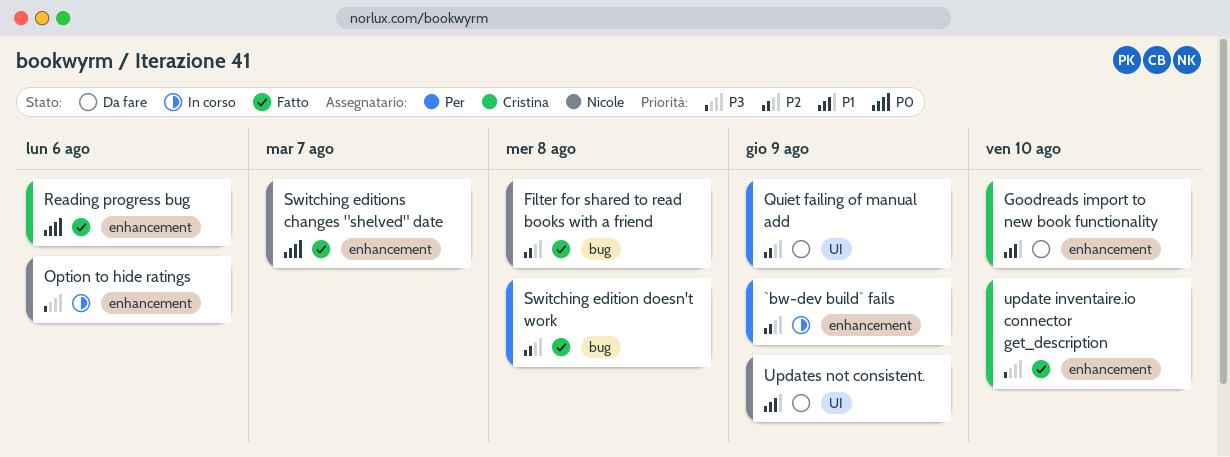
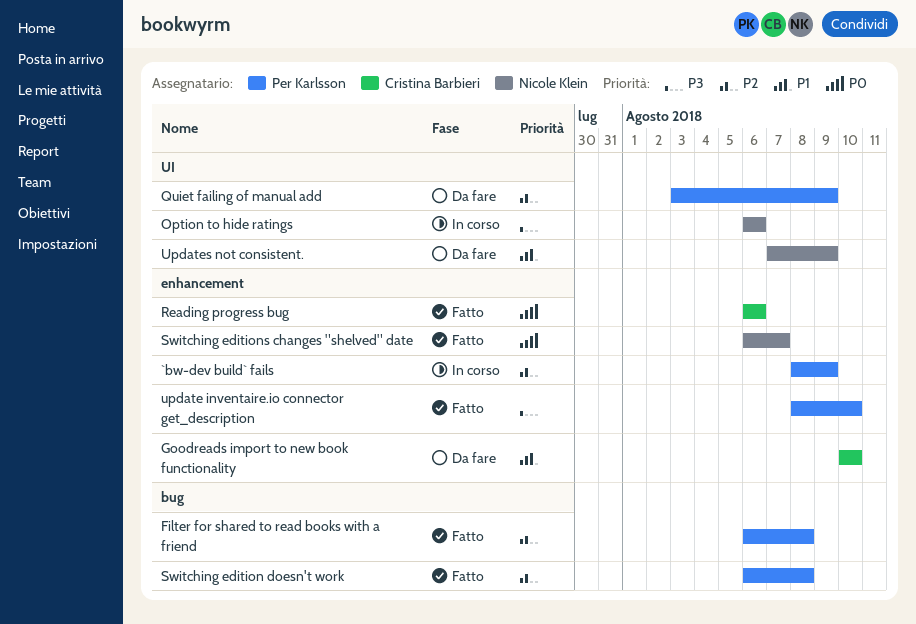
Filter for shared to read books with a friend, owner: Nicole Klein -> Per Karlsson
Option to hide ratings, label: enhancement -> UI
update inventaire.io connector get_description, owner: Cristina Barbieri -> Per Karlsson

